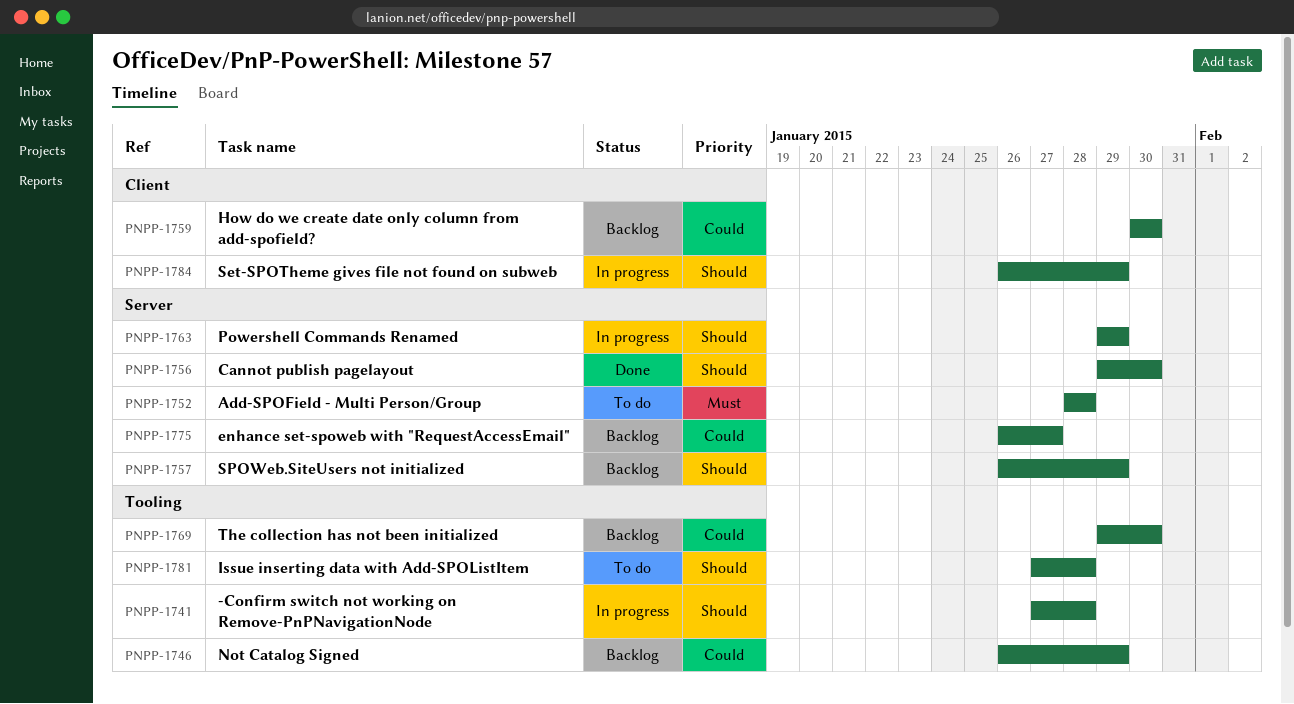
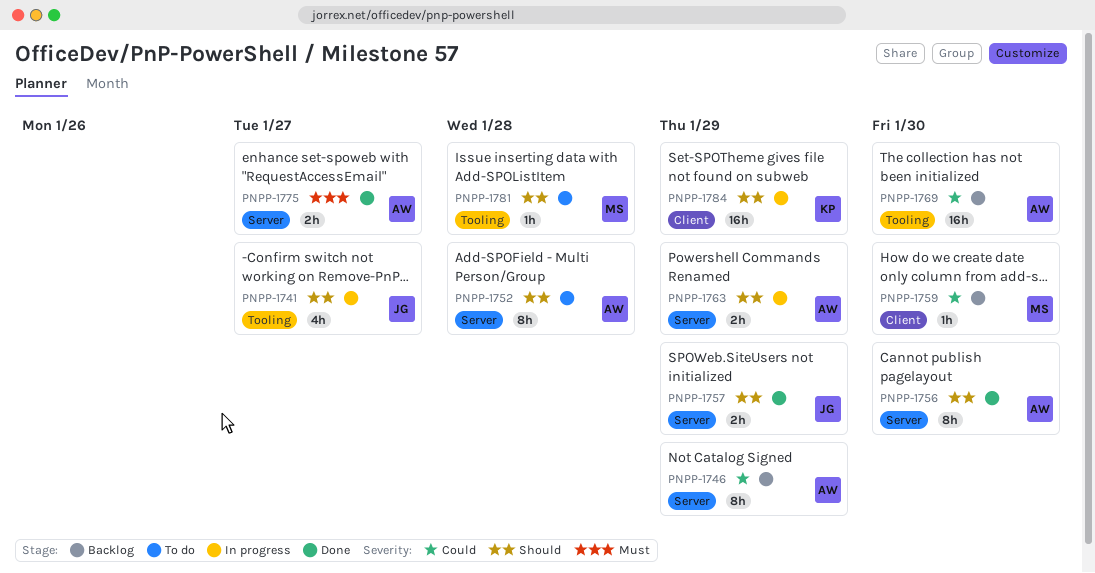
PNPP-1741, due: Jan 28 -> Jan 27
PNPP-1746, label: Tooling -> Server
PNPP-1752, priority: Must -> Should
PNPP-1757, status: Backlog -> Done
PNPP-1775, status: Backlog -> Done
PNPP-1775, priority: Could -> Must

